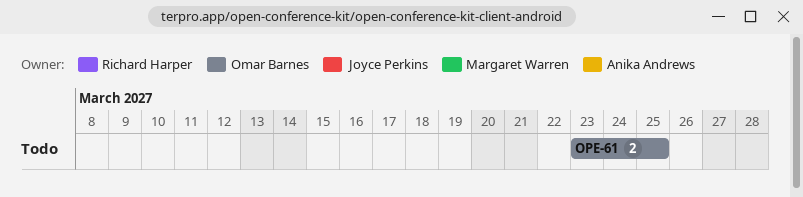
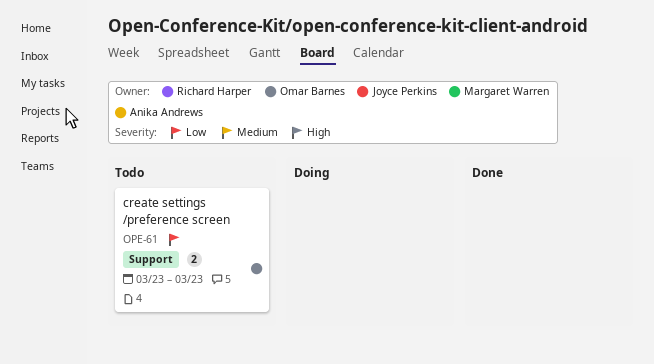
OPE-61, due: Mar 25 -> Mar 23

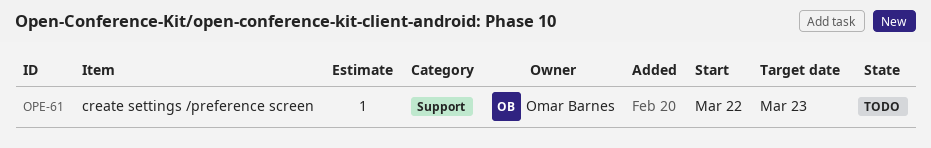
OPE-61, estimate: 2 -> 1
OPE-61, start: Mar 23 -> Mar 22

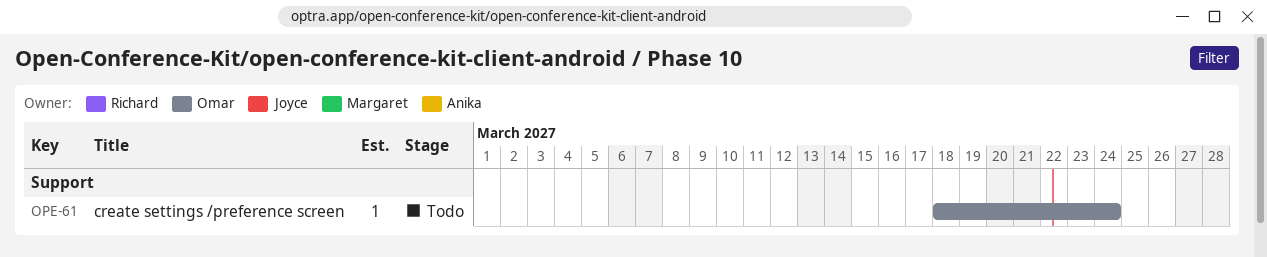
OPE-61, start: Mar 22 -> Mar 18
OPE-61, due: Mar 23 -> Mar 24

